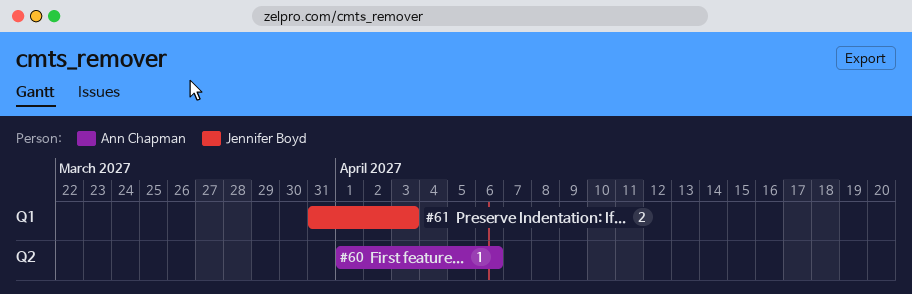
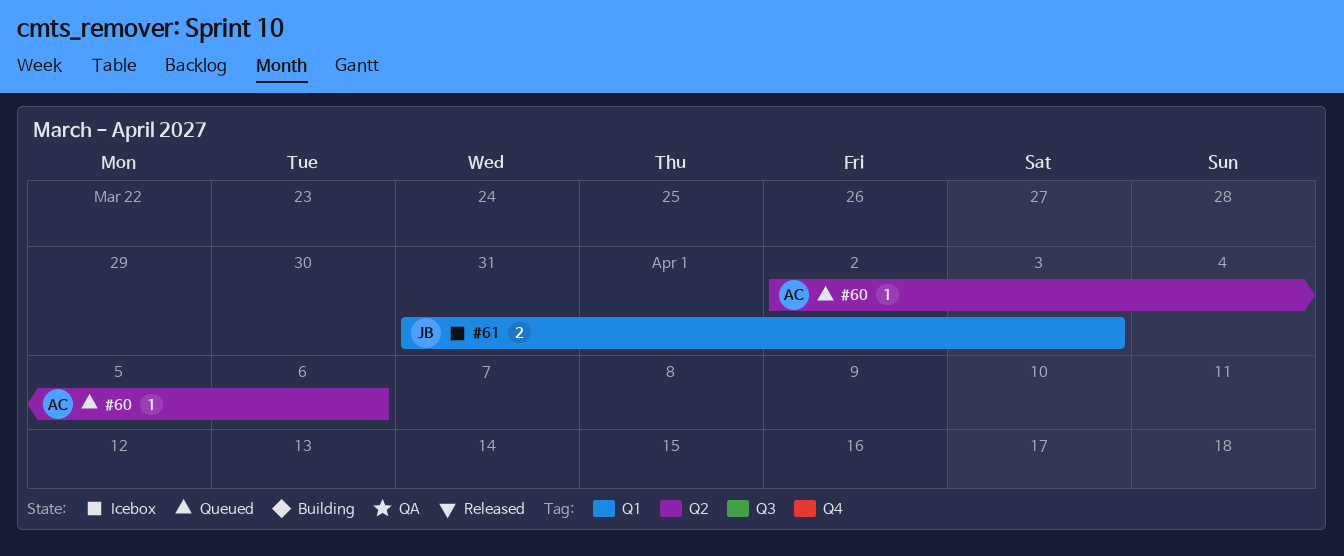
#60, start: Apr 1 -> Apr 2

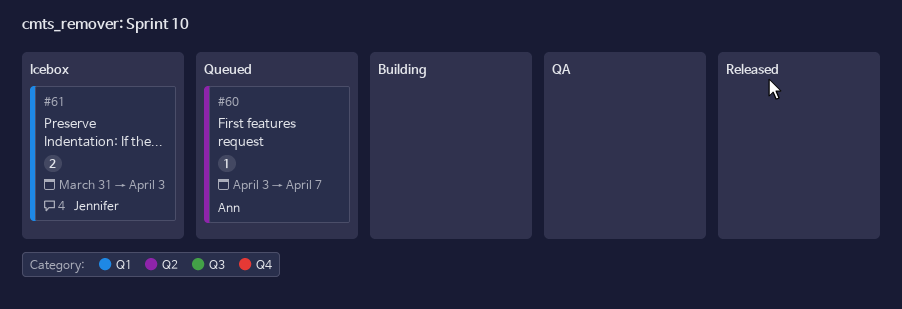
#60, start: Apr 2 -> Apr 3
#60, due: Apr 6 -> Apr 7

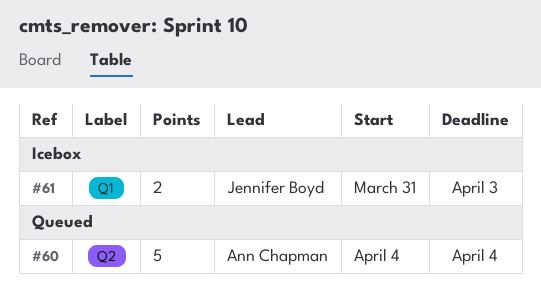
#60, estimate: 1 -> 5
#60, start: Apr 3 -> Apr 4
#60, due: Apr 7 -> Apr 4

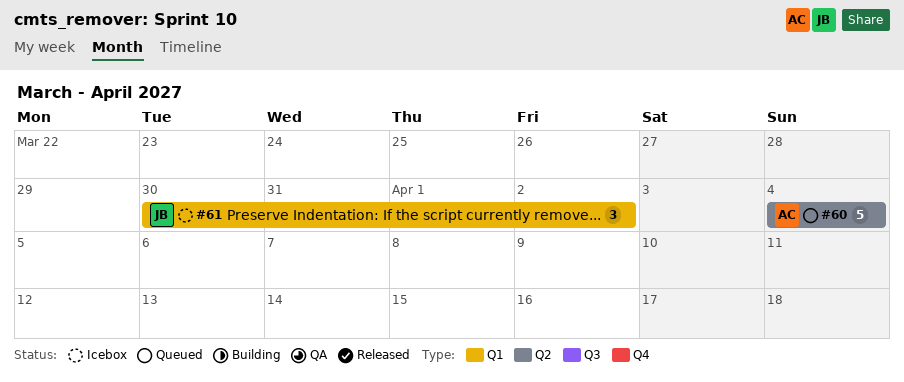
#61, estimate: 2 -> 3
#61, start: Mar 31 -> Mar 30
#61, due: Apr 3 -> Apr 2

